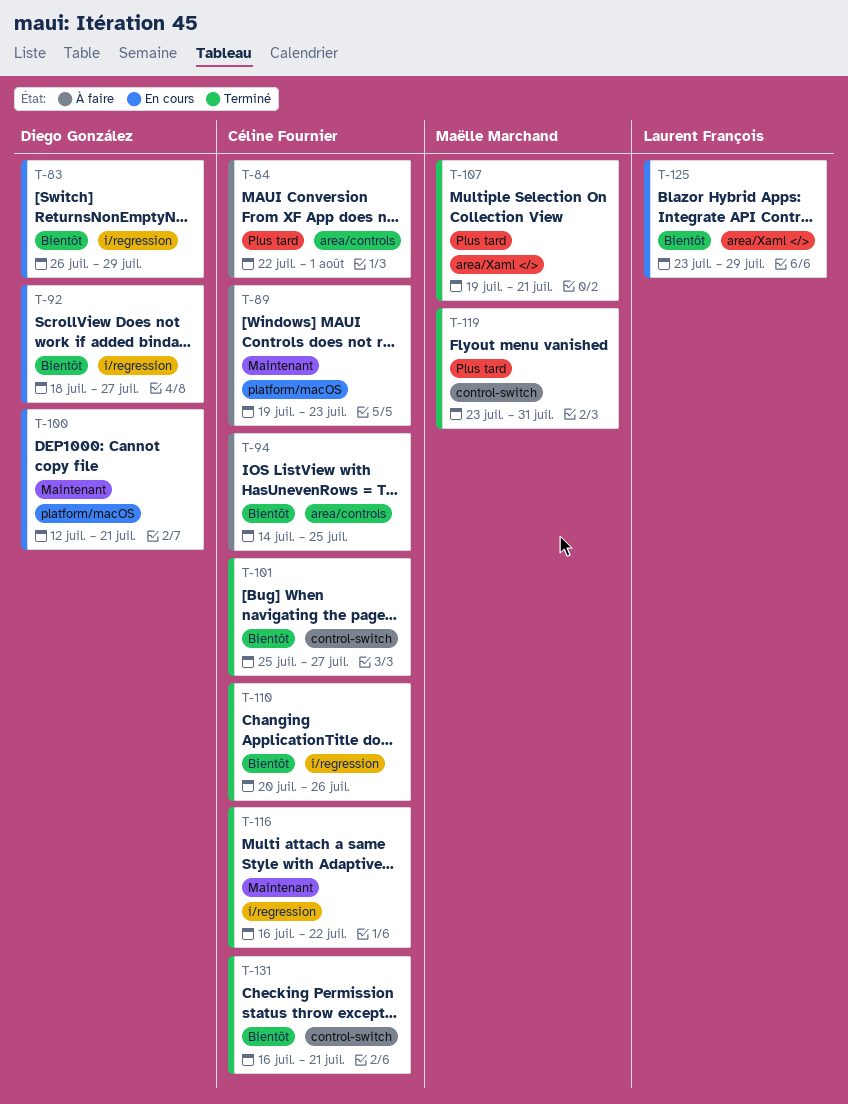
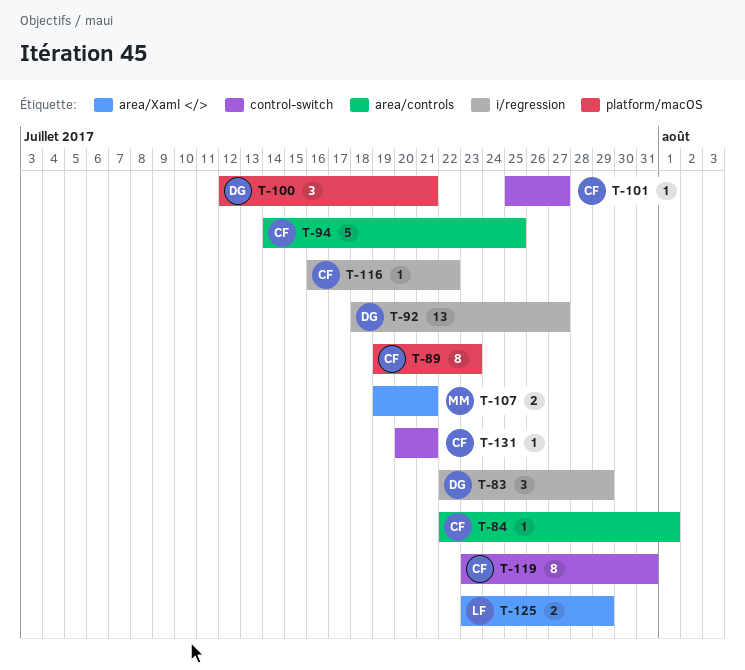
T-83, start: Jul 26 -> Jul 22
T-110: present -> none
T-119, owner: Maëlle Marchand -> Céline Fournier
T-131, start: Jul 16 -> Jul 20

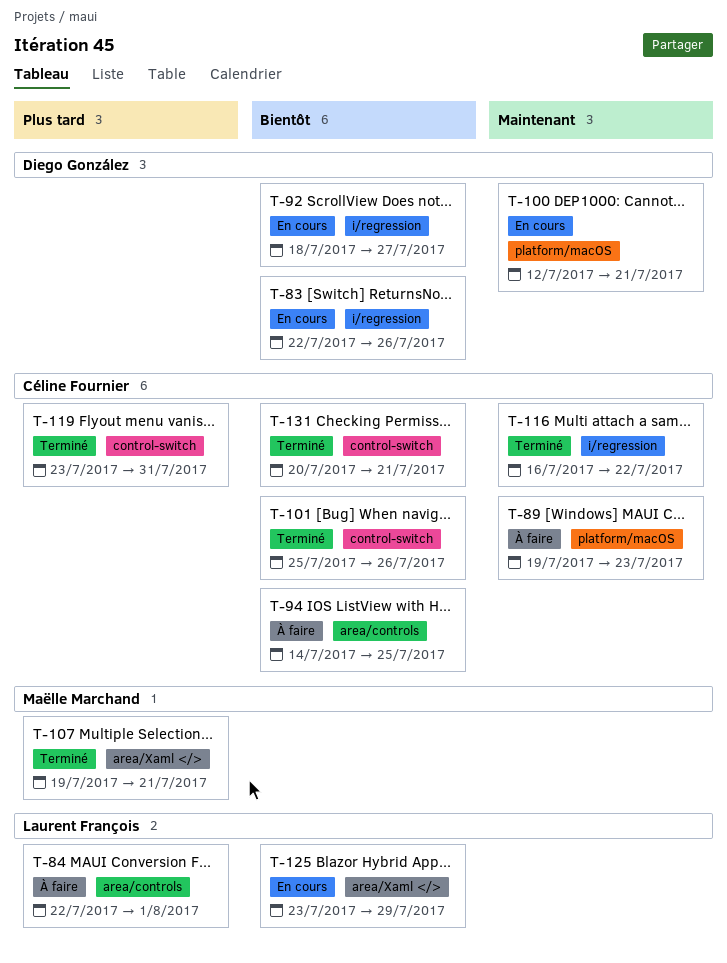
T-83, due: Jul 29 -> Jul 26
T-84, owner: Céline Fournier -> Laurent François
T-101, due: Jul 27 -> Jul 26

